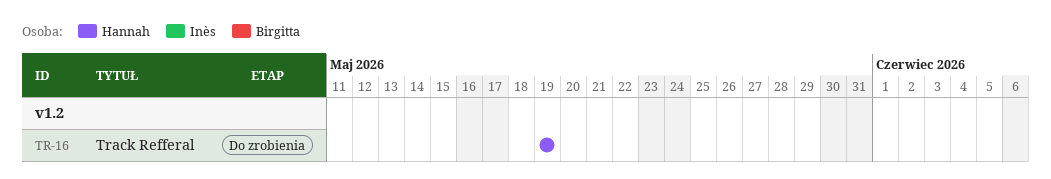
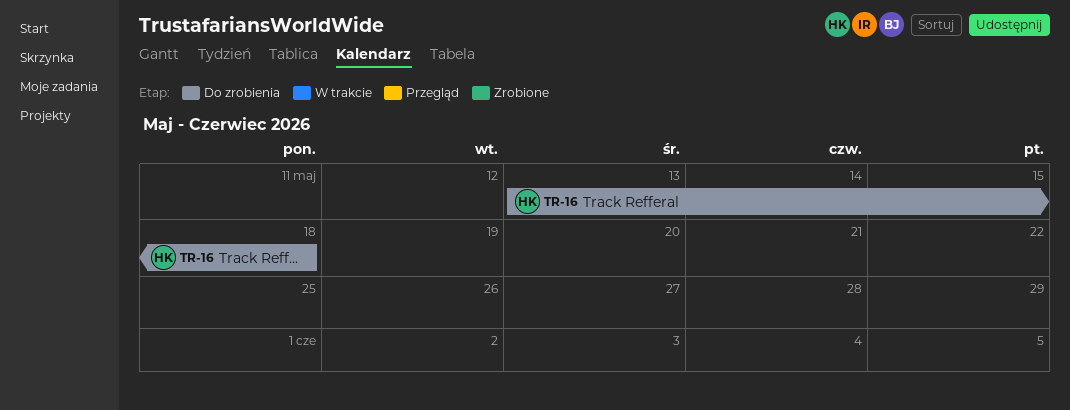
TR-16, start: May 19 -> May 13
TR-16, due: May 19 -> May 18

